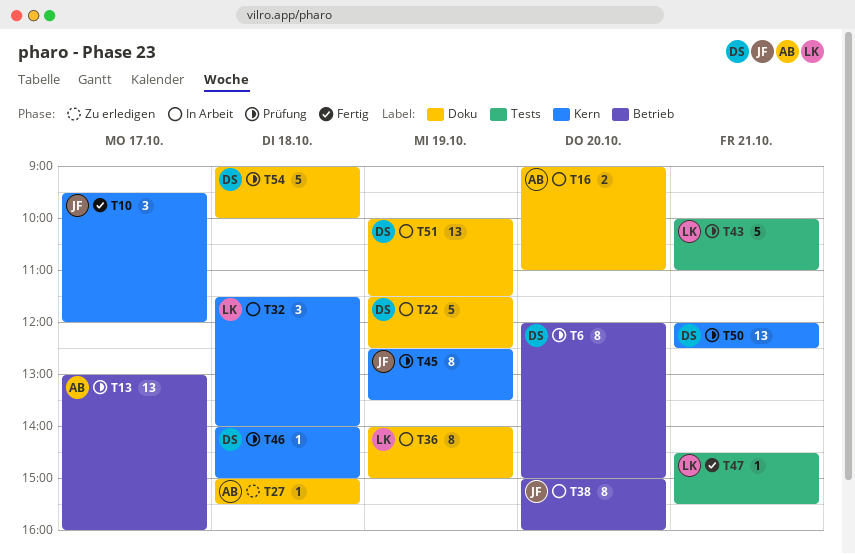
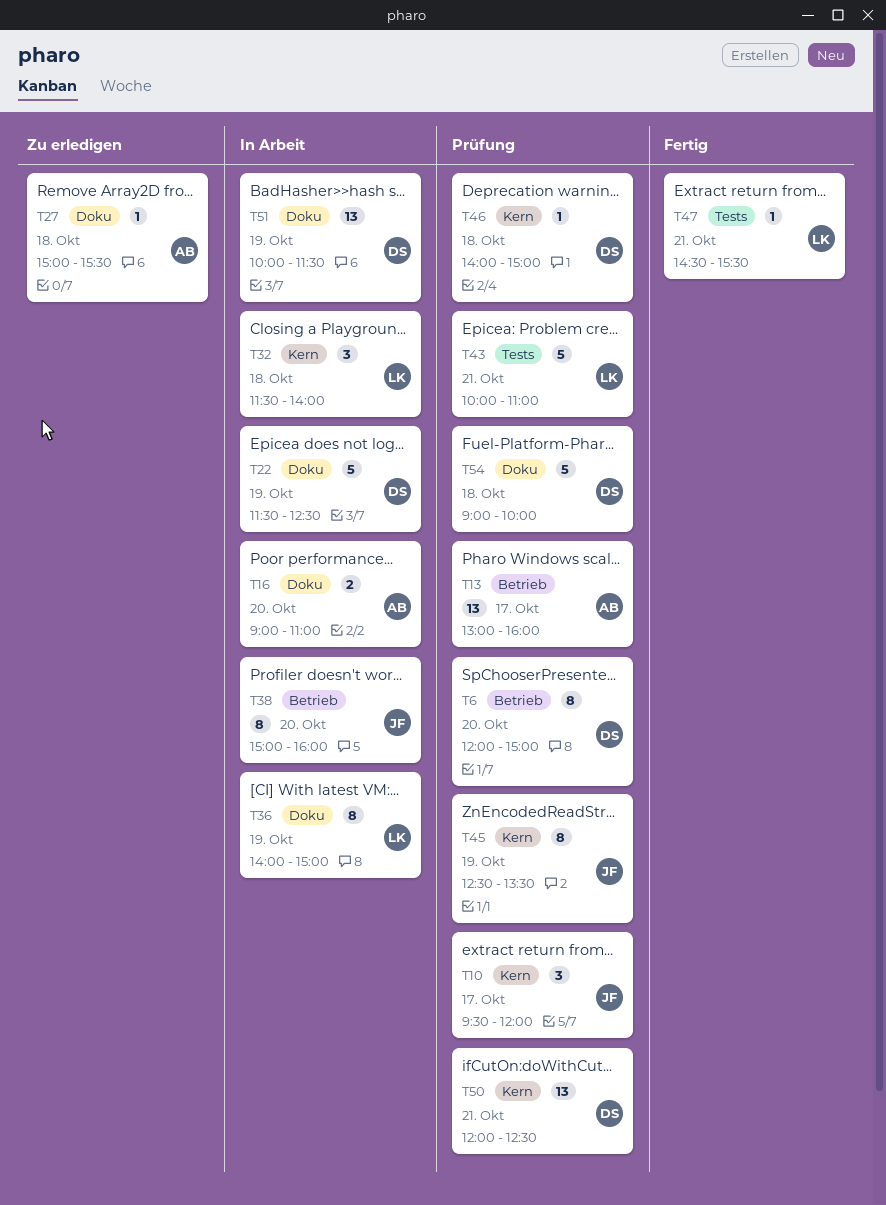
T10, status: Fertig -> Prüfung

